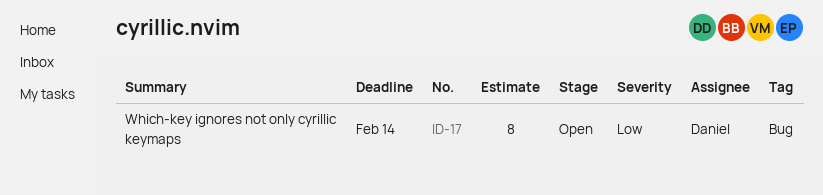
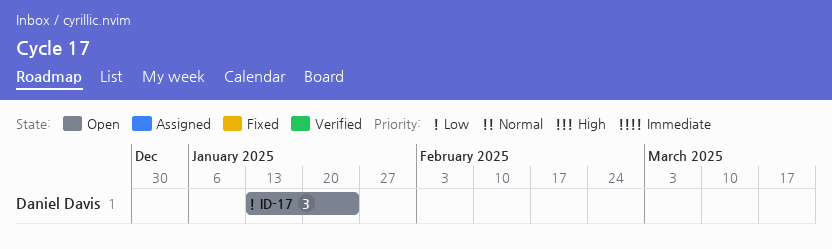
ID-17, estimate: 8 -> 3
ID-17, due: Feb 14 -> Jan 24

